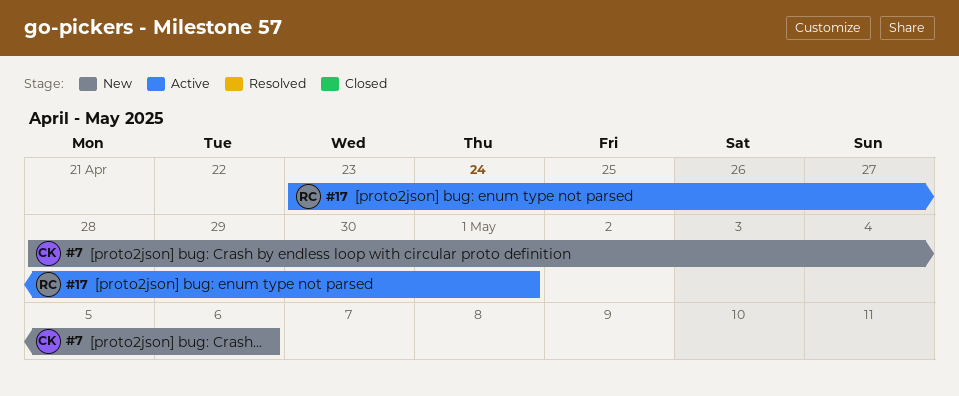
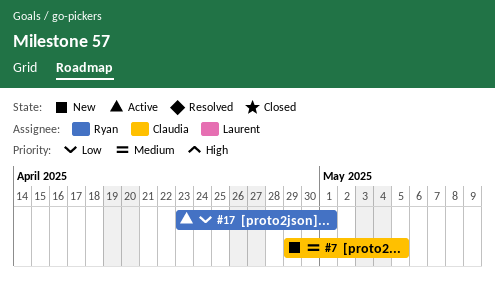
#7, start: Apr 28 -> Apr 29
#7, due: May 6 -> May 5

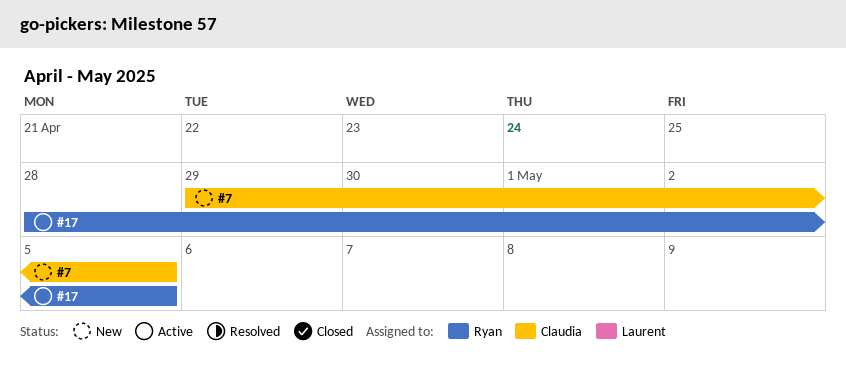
#17, start: Apr 23 -> Apr 28
#17, due: May 1 -> May 5

